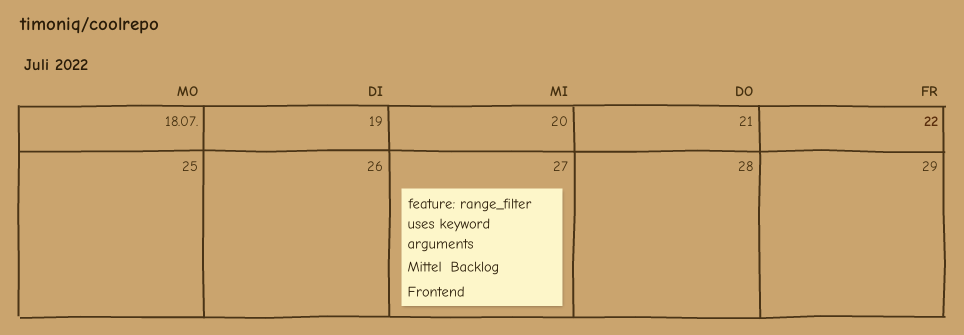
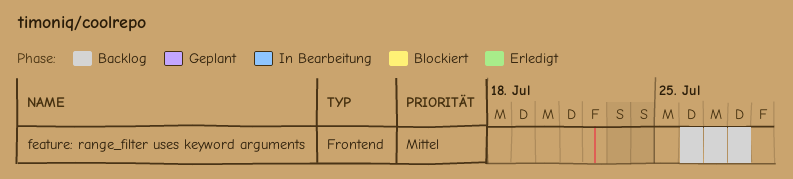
feature: range_filter uses keyword arguments, due: Jul 27 -> Jul 28

